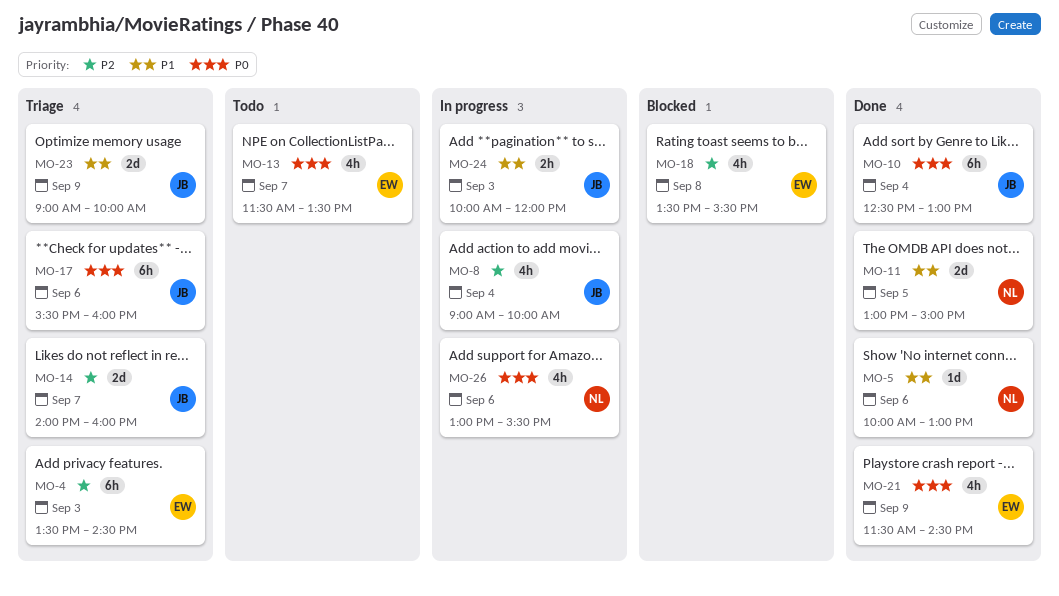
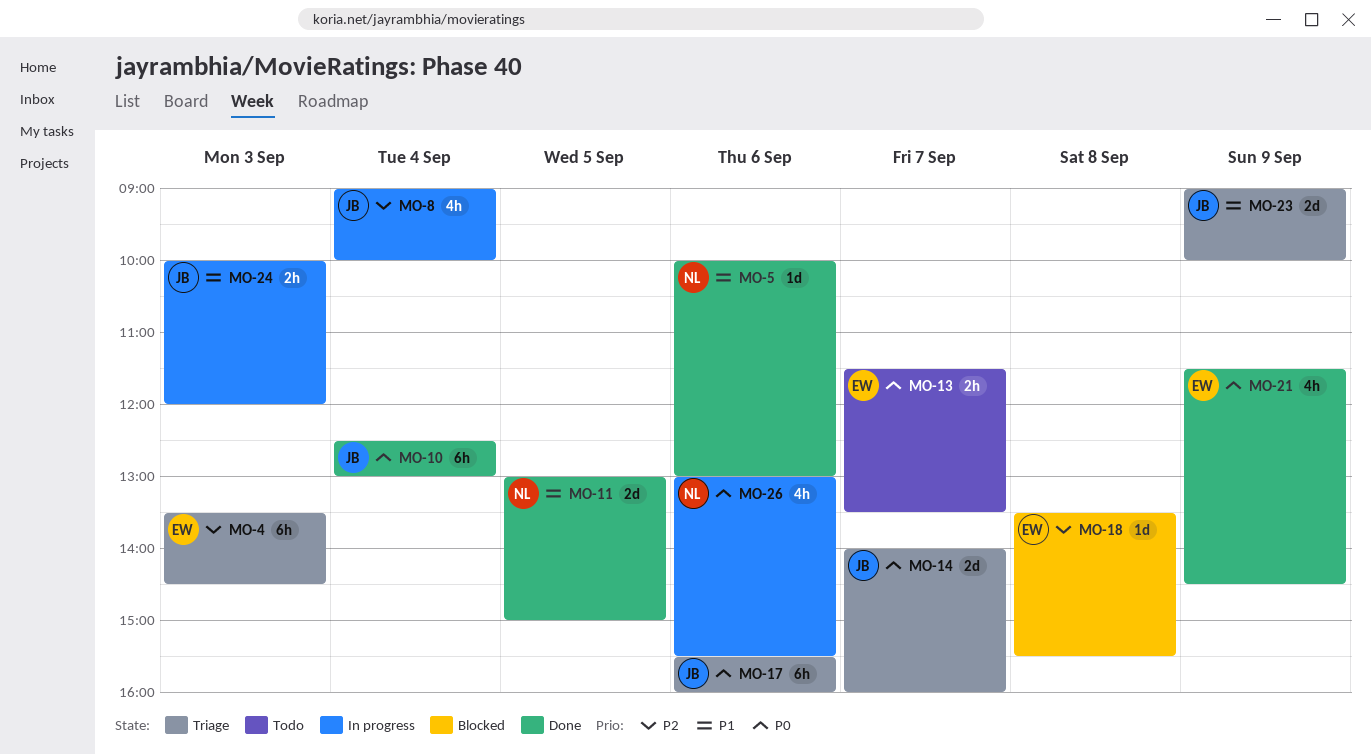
MO-13, estimate: 4h -> 2h
MO-14, priority: P2 -> P0
MO-18, estimate: 4h -> 1d

